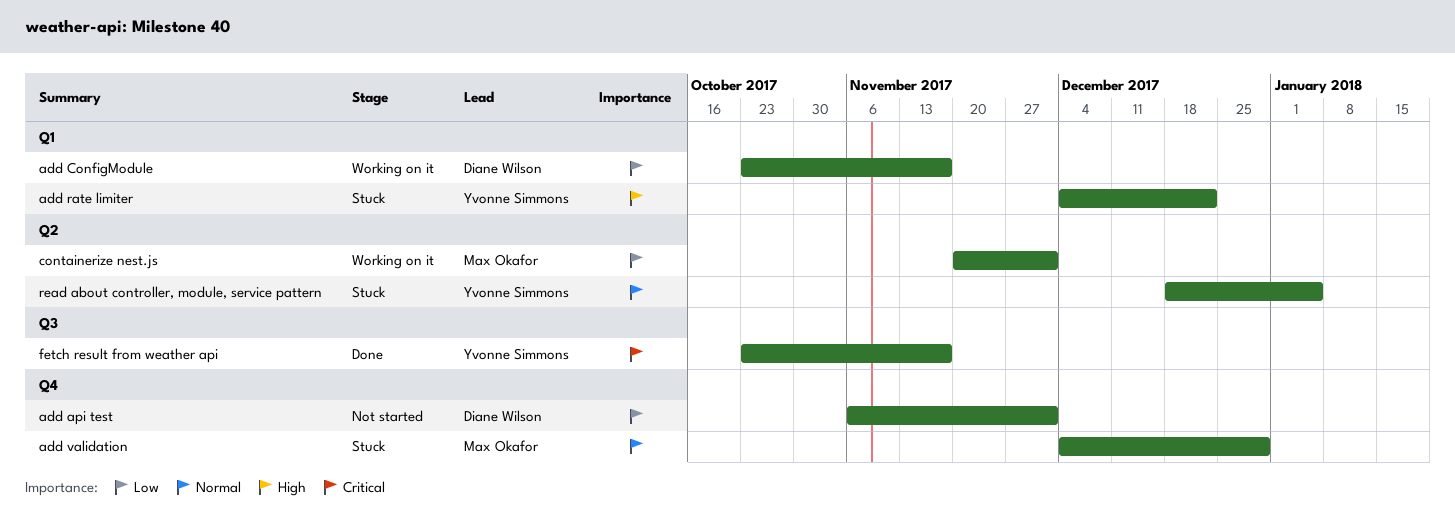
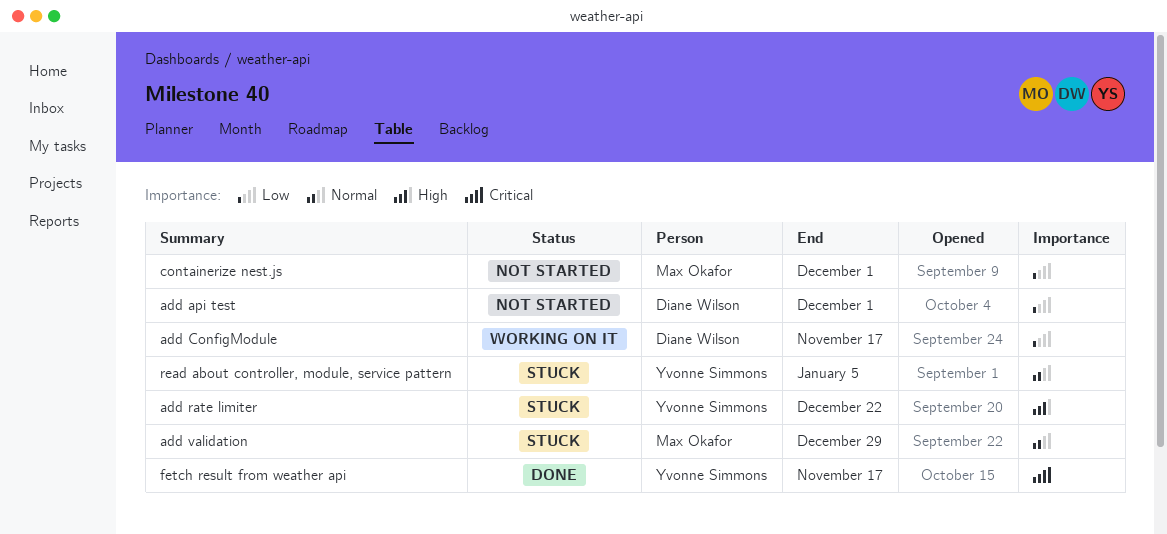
containerize nest.js, status: Working on it -> Not started

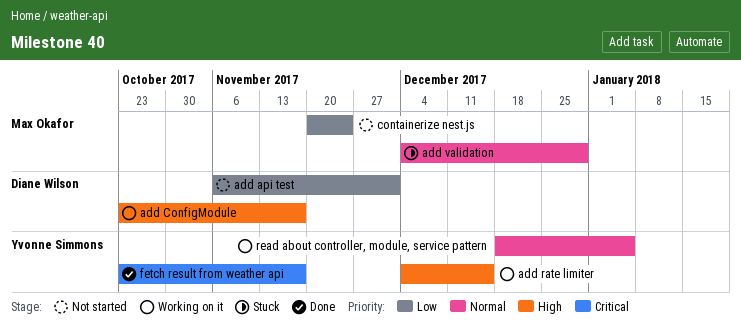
add ConfigModule, priority: Low -> High
add rate limiter, status: Stuck -> Working on it
add rate limiter, due: Dec 22 -> Dec 15
containerize nest.js, due: Dec 1 -> Nov 24
read about controller, module, service pattern, status: Stuck -> Working on it

